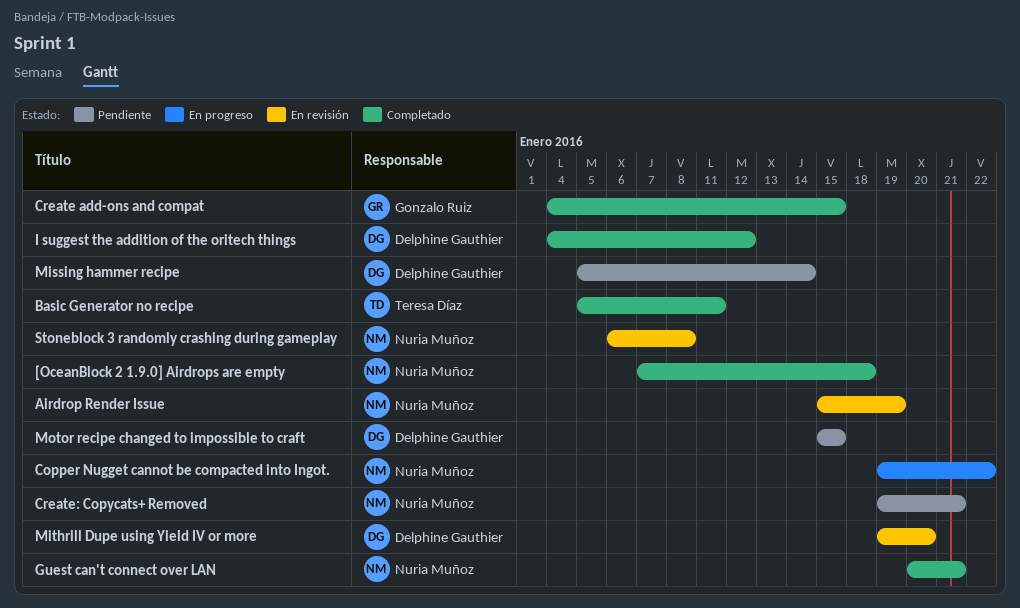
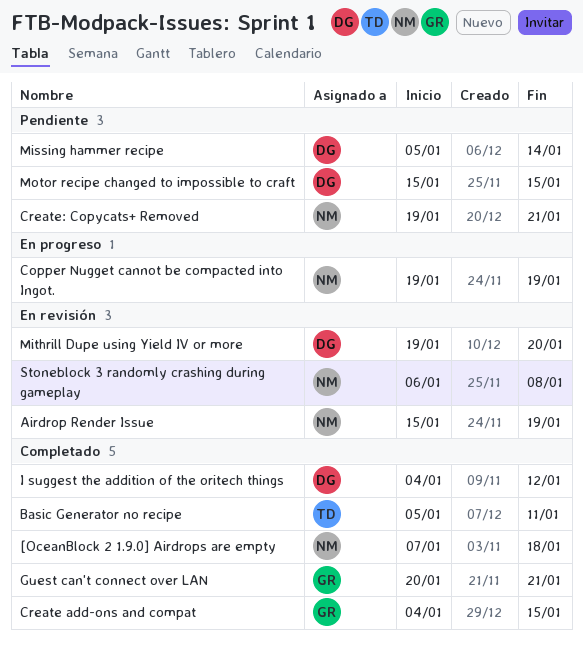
Copper Nugget cannot be compacted into Ingot., due: Jan 22 -> Jan 19
Guest can't connect over LAN, owner: Nuria Muñoz -> Gonzalo Ruiz

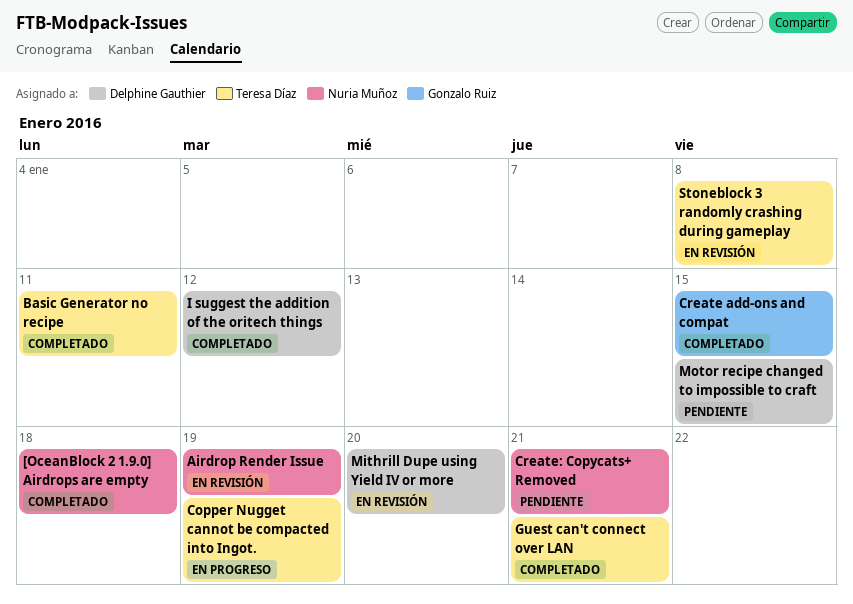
Copper Nugget cannot be compacted into Ingot., owner: Nuria Muñoz -> Teresa Díaz
Guest can't connect over LAN, owner: Gonzalo Ruiz -> Teresa Díaz
Missing hammer recipe: present -> none
Stoneblock 3 randomly crashing during gameplay, owner: Nuria Muñoz -> Teresa Díaz

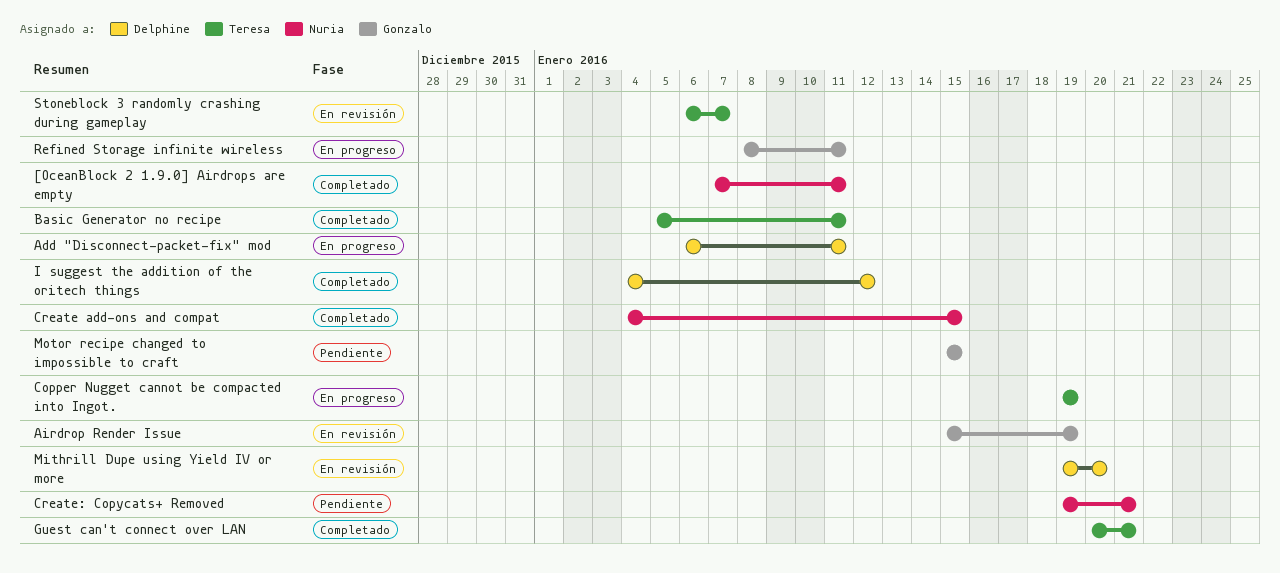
[OceanBlock 2 1.9.0] Airdrops are empty, due: Jan 18 -> Jan 11
Add "Disconnect-packet-fix" mod: none -> present
Airdrop Render Issue, owner: Nuria Muñoz -> Gonzalo Ruiz
Create add-ons and compat, owner: Gonzalo Ruiz -> Nuria Muñoz
Motor recipe changed to impossible to craft, owner: Delphine Gauthier -> Gonzalo Ruiz
Refined Storage infinite wireless: none -> present
Stoneblock 3 randomly crashing during gameplay, due: Jan 8 -> Jan 7

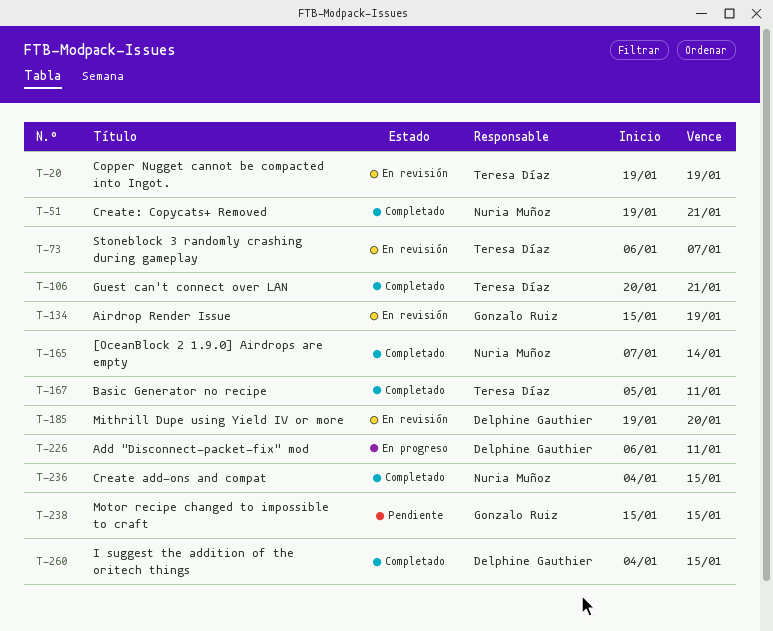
[OceanBlock 2 1.9.0] Airdrops are empty, due: Jan 11 -> Jan 14
Copper Nugget cannot be compacted into Ingot., status: En progreso -> En revisión
Create: Copycats+ Removed, status: Pendiente -> Completado
I suggest the addition of the oritech things, due: Jan 12 -> Jan 15
Refined Storage infinite wireless: present -> none

